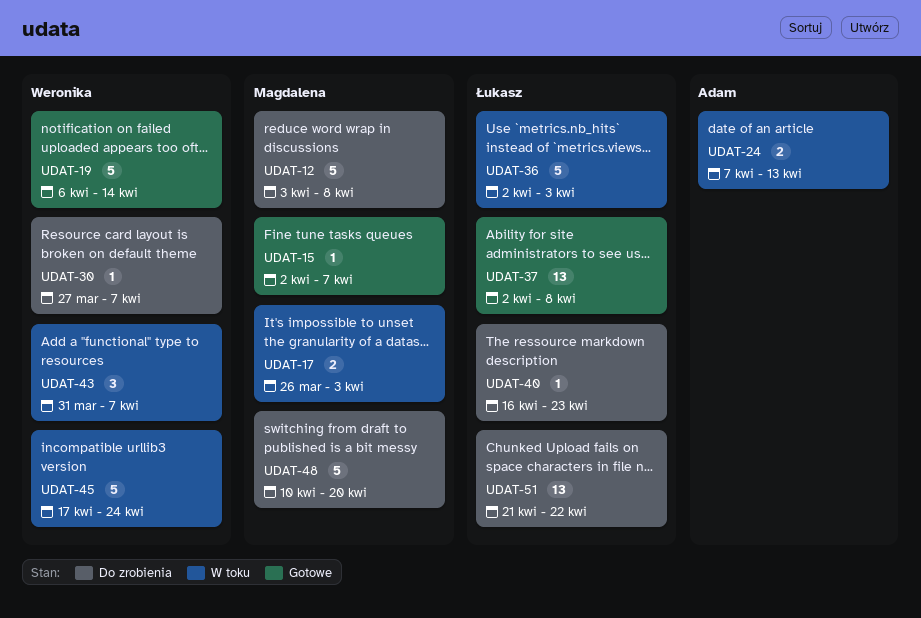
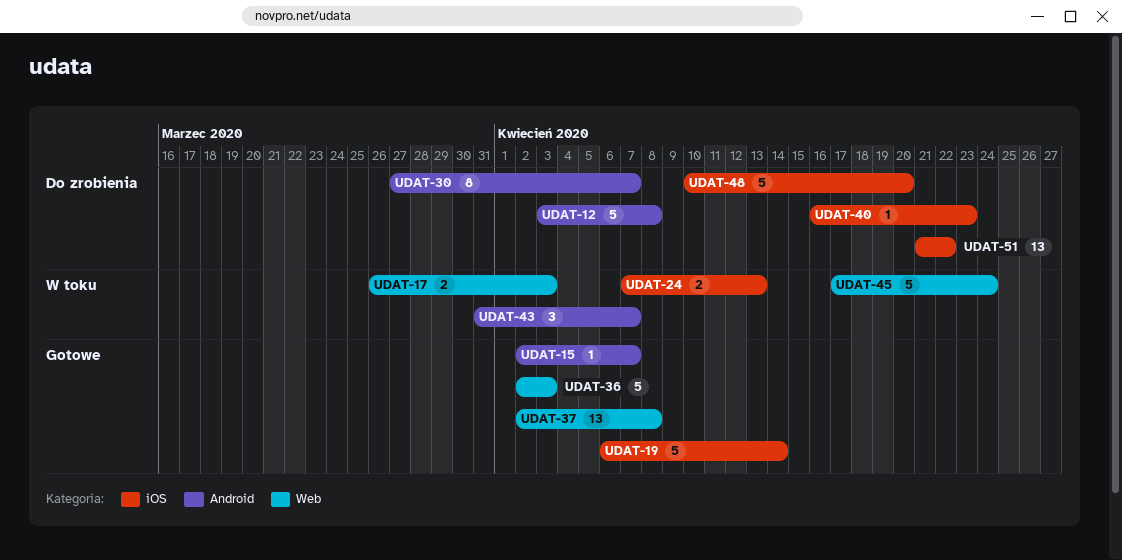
UDAT-30, estimate: 1 -> 8
UDAT-36, status: W toku -> Gotowe

